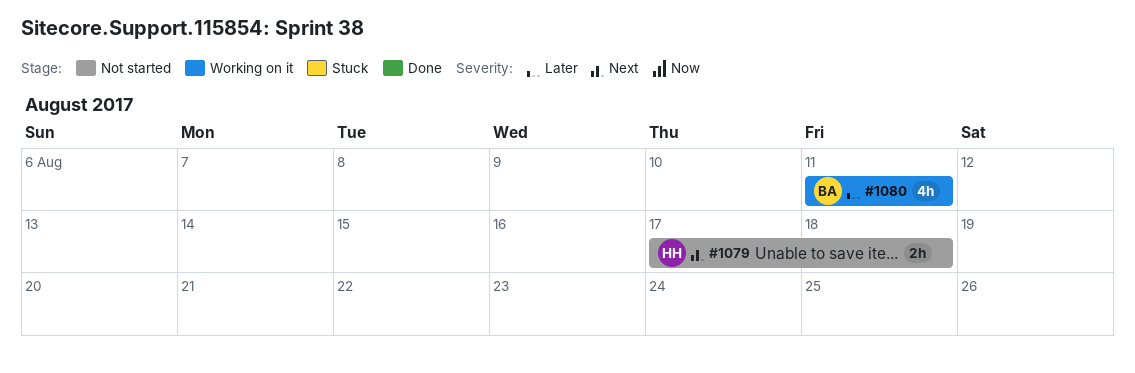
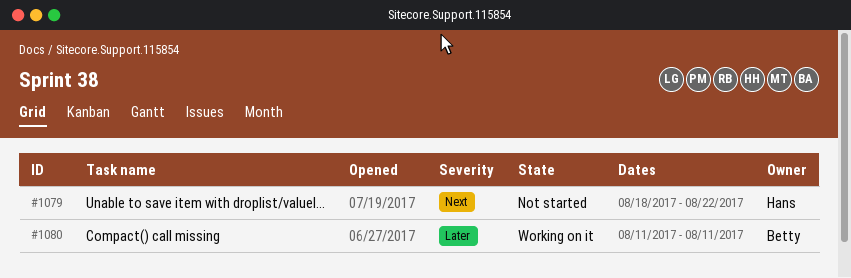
#1079, start: Aug 17 -> Aug 18
#1079, due: Aug 18 -> Aug 22

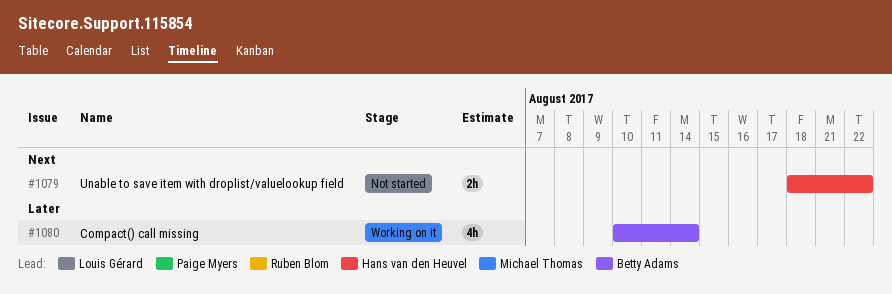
#1080, start: Aug 11 -> Aug 10
#1080, due: Aug 11 -> Aug 14

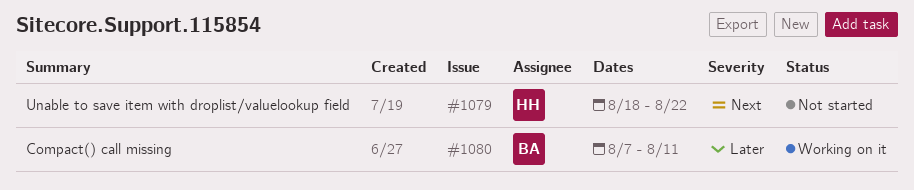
#1080, start: Aug 10 -> Aug 7
#1080, due: Aug 14 -> Aug 11

